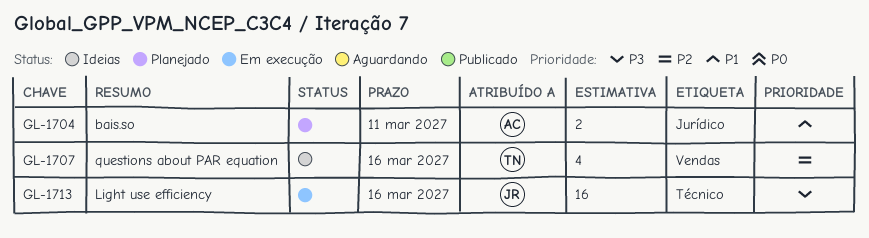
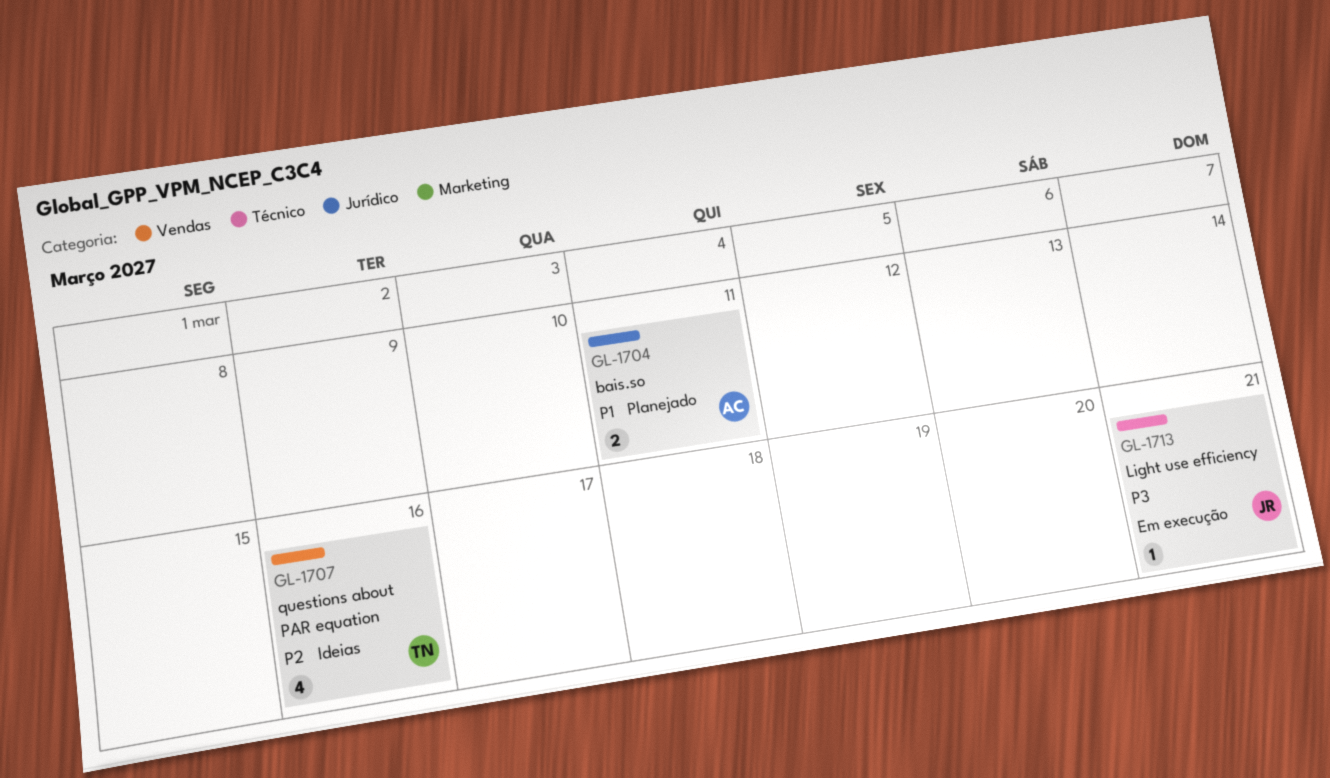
GL-1713, estimate: 16 -> 1
GL-1713, due: Mar 16 -> Mar 21

